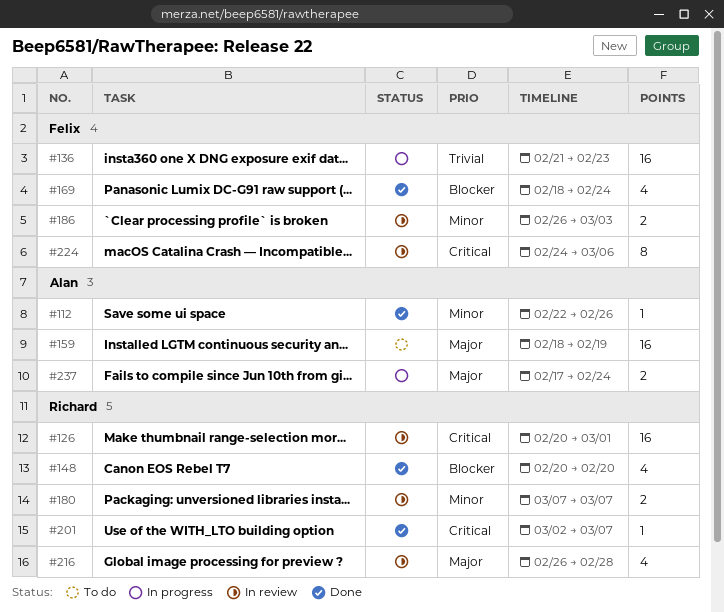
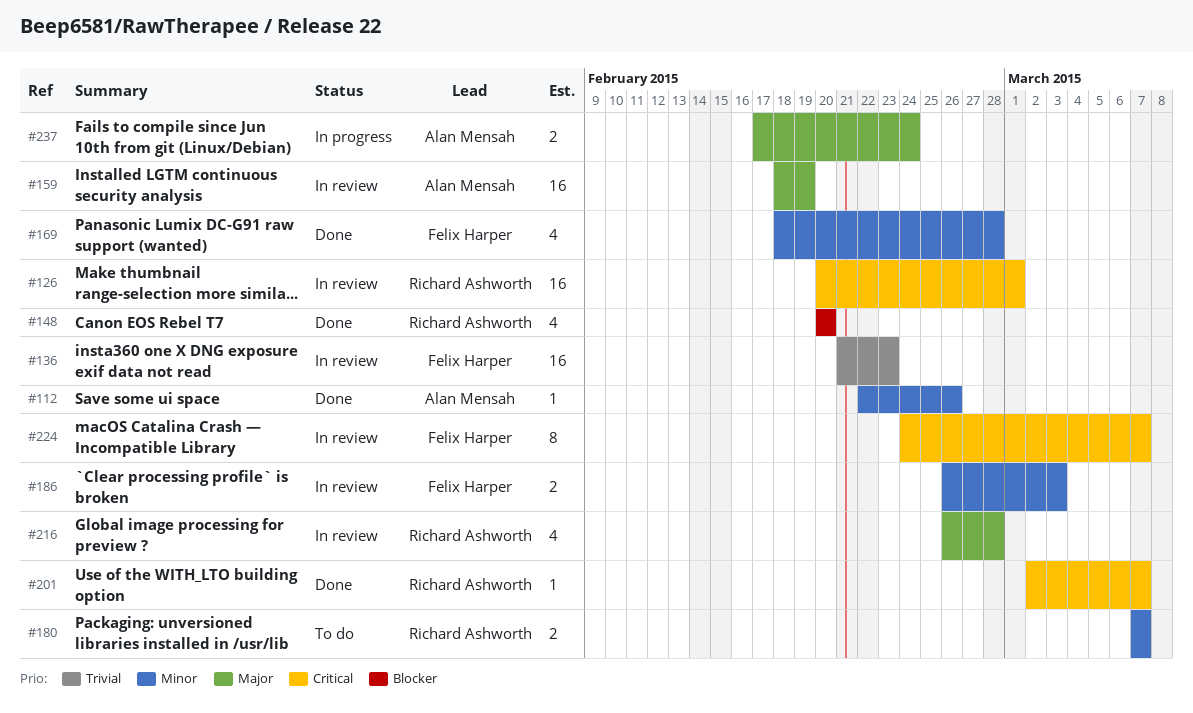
#136, status: In progress -> In review
#159, status: To do -> In review
#169, priority: Blocker -> Minor
#169, due: Feb 24 -> Feb 28
#180, status: In review -> To do
#224, due: Mar 6 -> Mar 7

